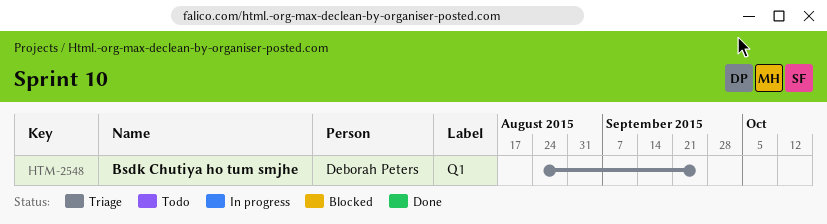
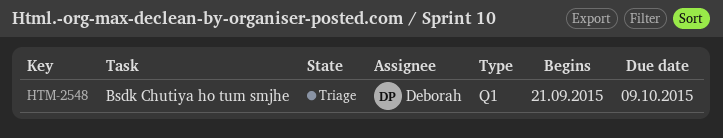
HTM-2548, start: Aug 24 -> Sep 21
HTM-2548, due: Sep 25 -> Oct 9

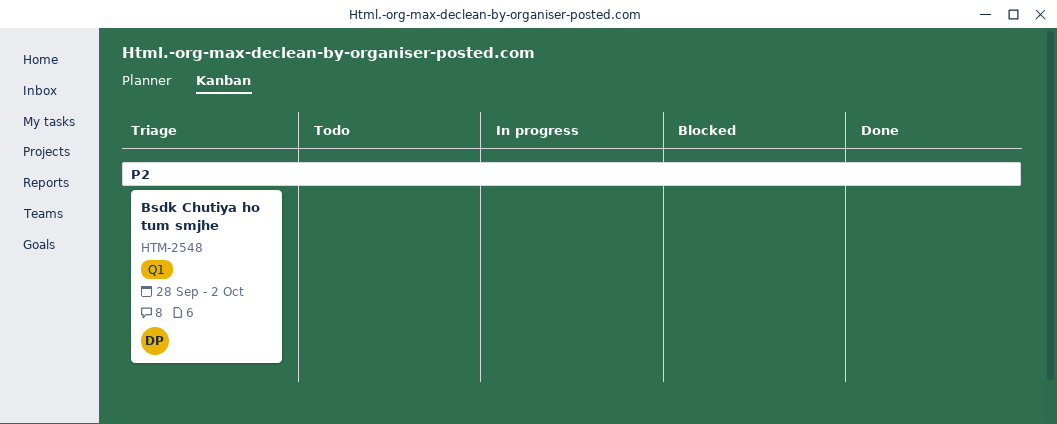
HTM-2548, start: Sep 21 -> Sep 28
HTM-2548, due: Oct 9 -> Oct 2

